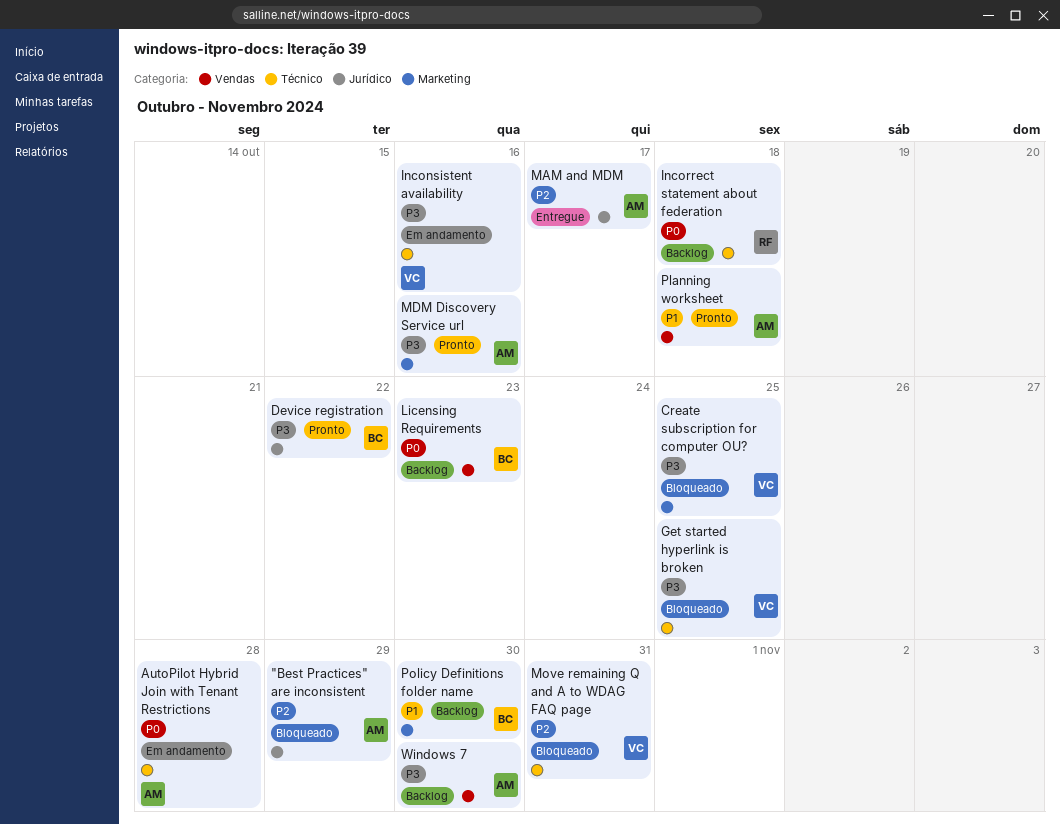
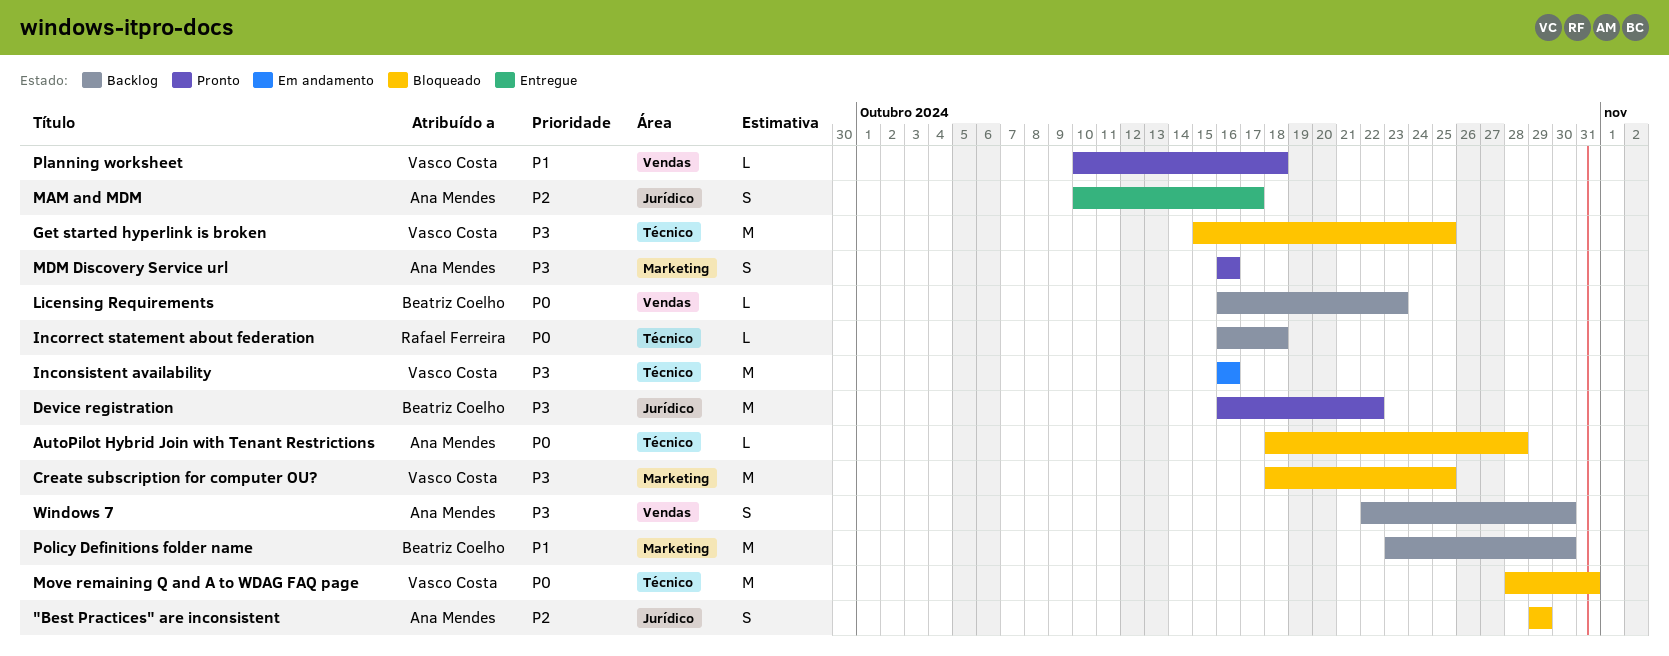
AutoPilot Hybrid Join with Tenant Restrictions, status: Em andamento -> Bloqueado
Move remaining Q and A to WDAG FAQ page, priority: P2 -> P0
Planning worksheet, owner: Ana Mendes -> Vasco Costa

